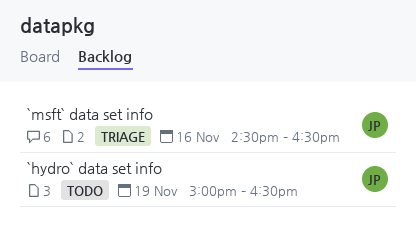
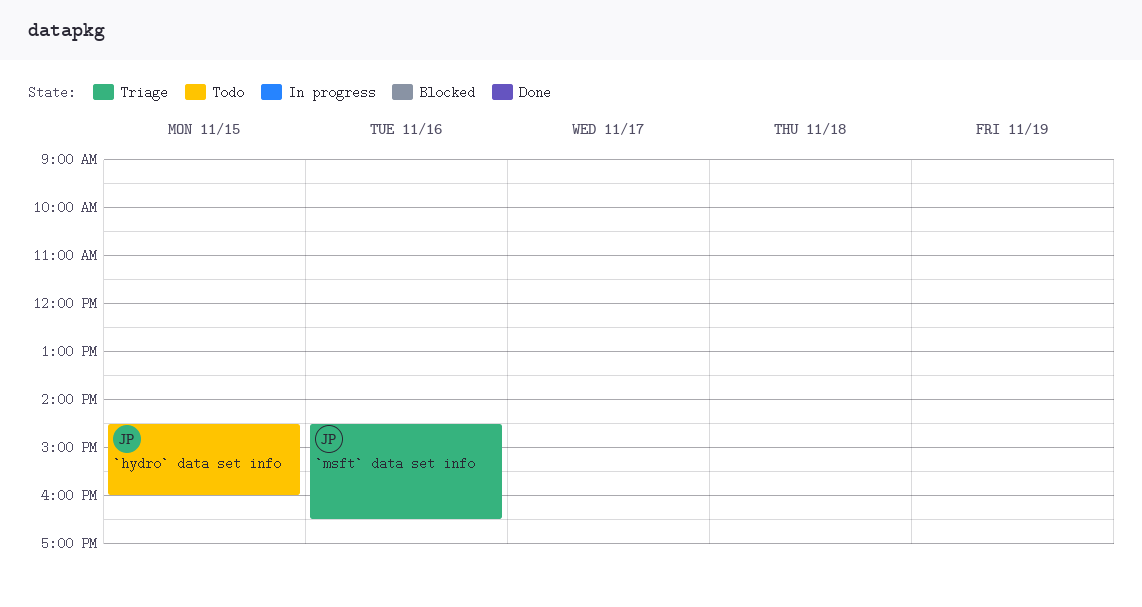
`hydro` data set info, day: Nov 19 -> Nov 15
`hydro` data set info, begins: 15:00 -> 14:30
`hydro` data set info, ends: 16:30 -> 16:00

